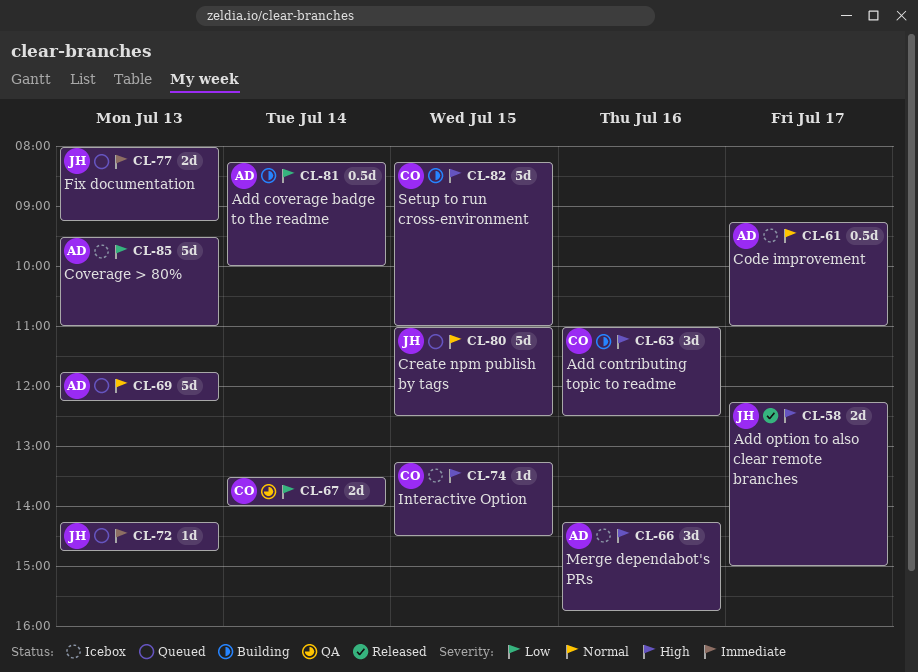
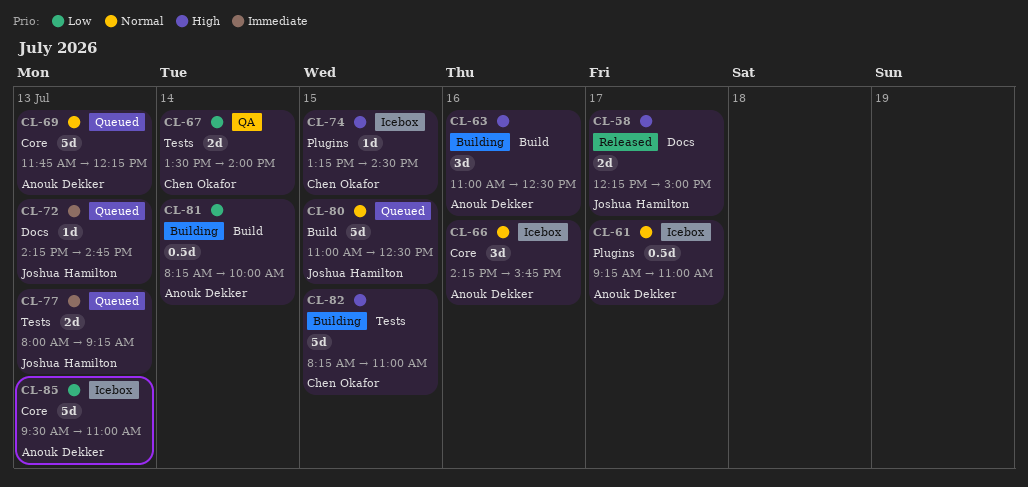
CL-63, owner: Chen Okafor -> Anouk Dekker
CL-66, priority: High -> Normal

